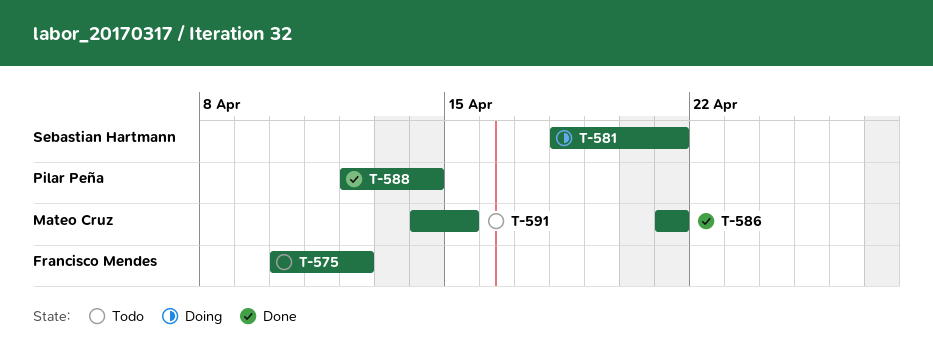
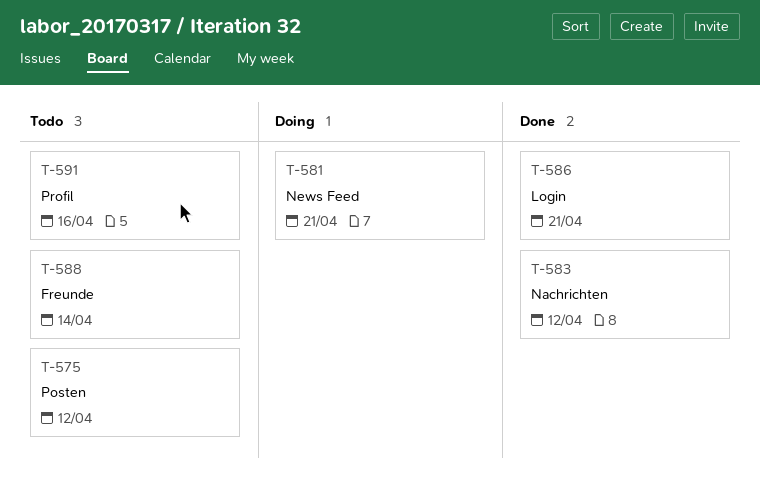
T-583: none -> present
T-588, status: Done -> Todo
T-591, due: Apr 15 -> Apr 16

